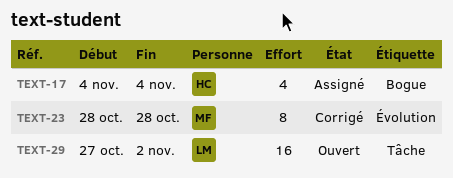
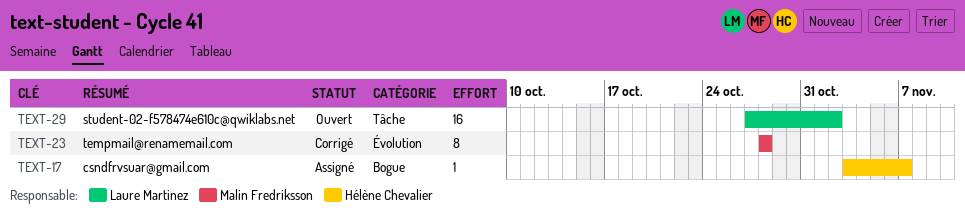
TEXT-17, estimate: 4 -> 1
TEXT-17, start: Nov 4 -> Nov 3
TEXT-17, due: Nov 4 -> Nov 7

